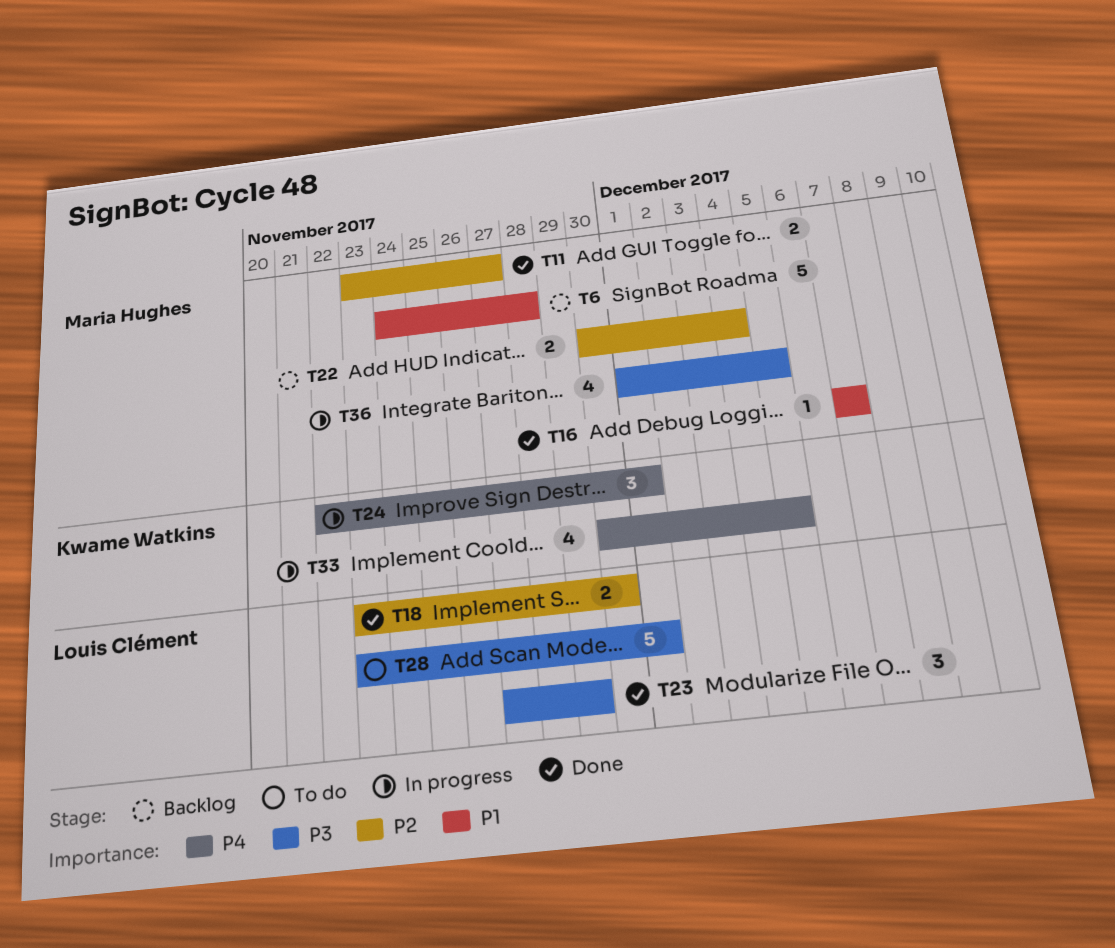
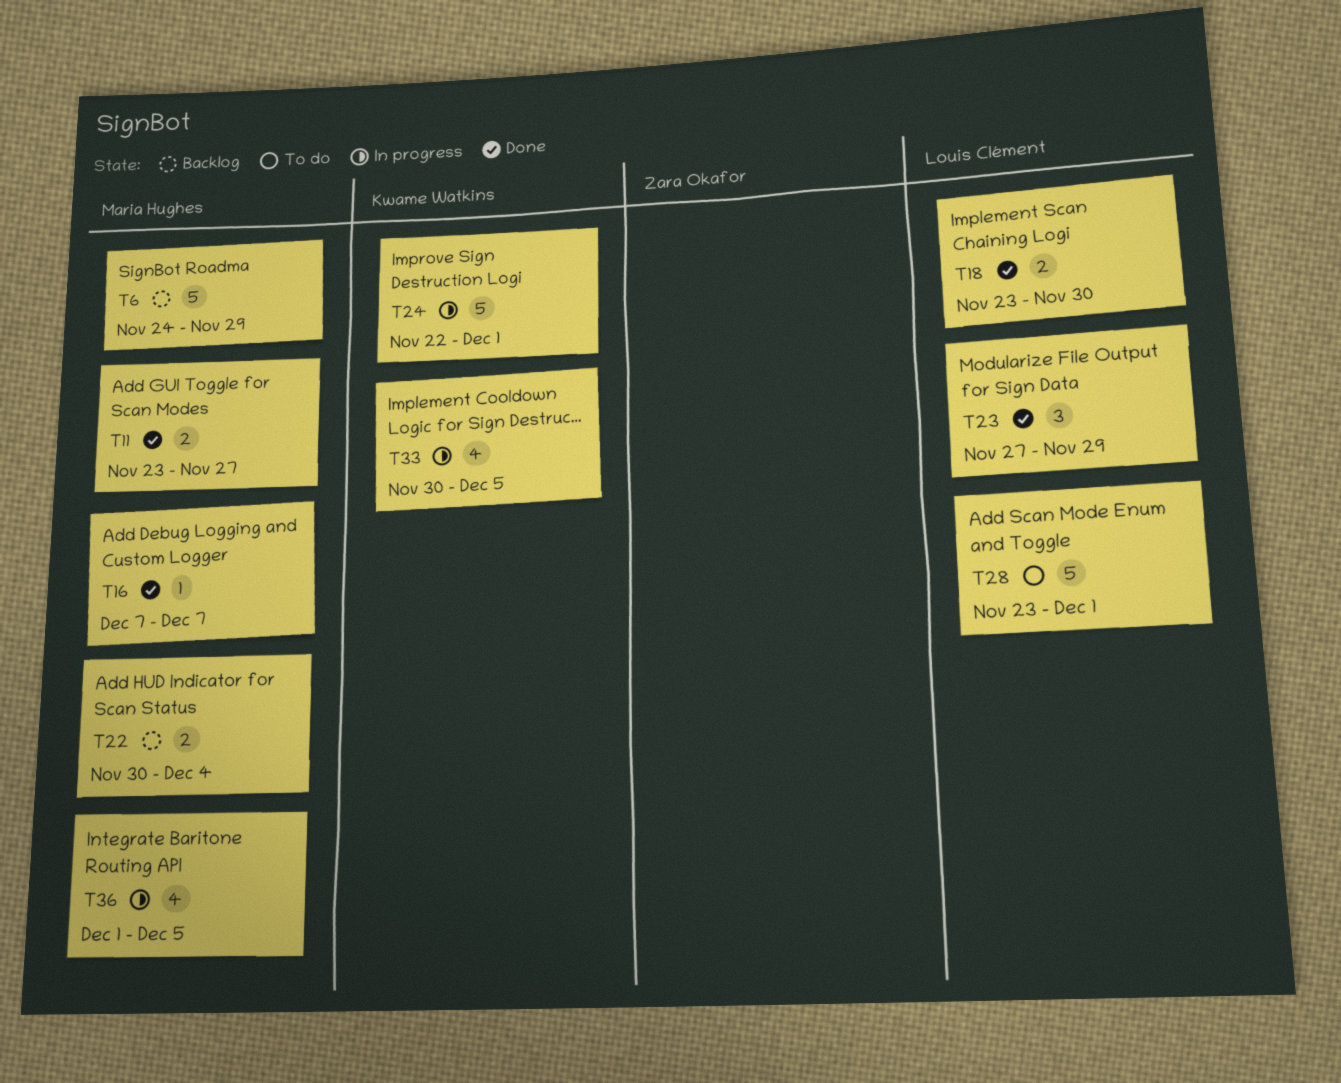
T6, due: Nov 28 -> Nov 29
T24, estimate: 3 -> 5

